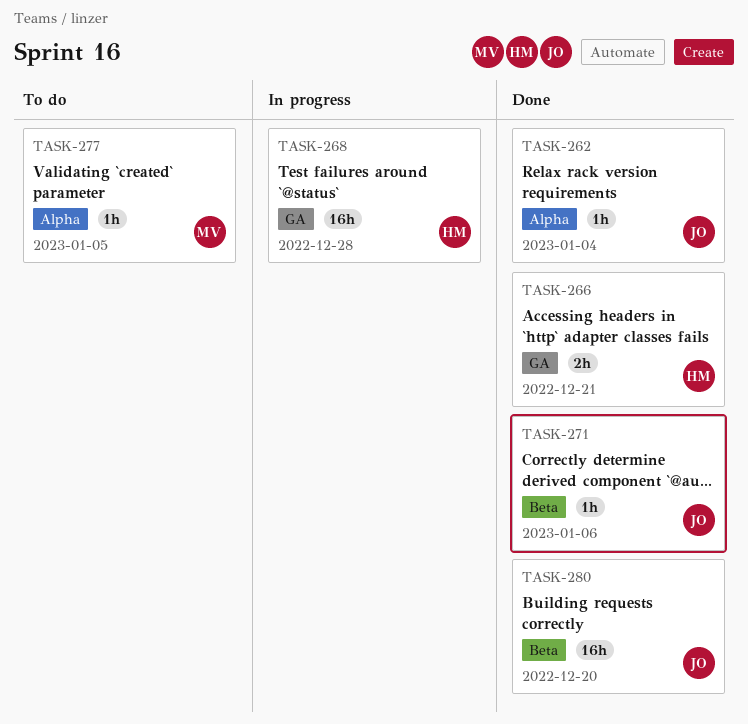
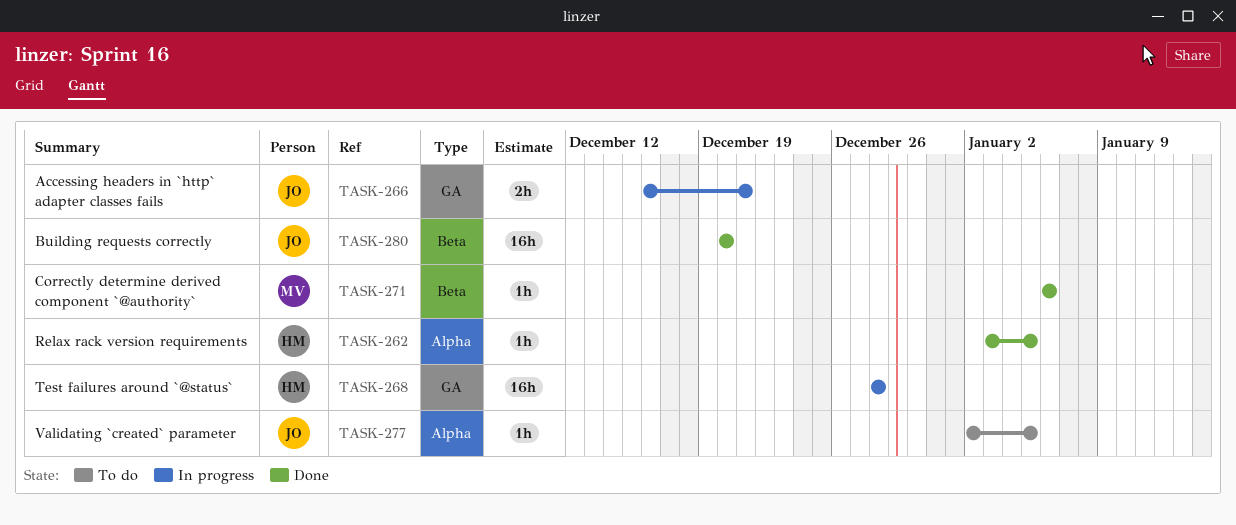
TASK-262, owner: JO -> HM
TASK-262, due: Jan 4 -> Jan 5
TASK-266, status: Done -> In progress
TASK-266, owner: HM -> JO
TASK-271, owner: JO -> MV
TASK-277, owner: MV -> JO

